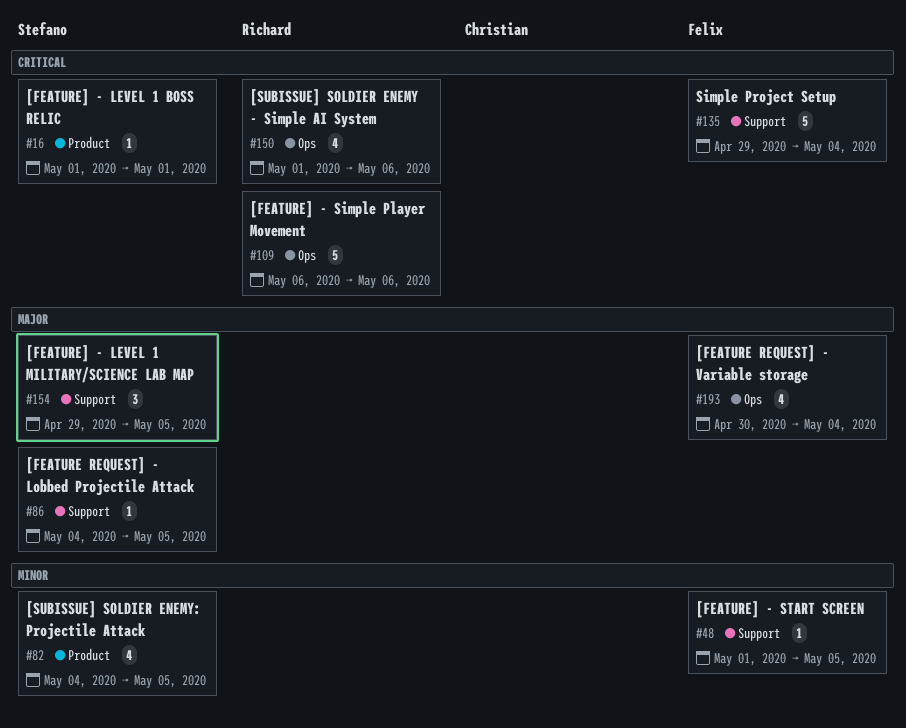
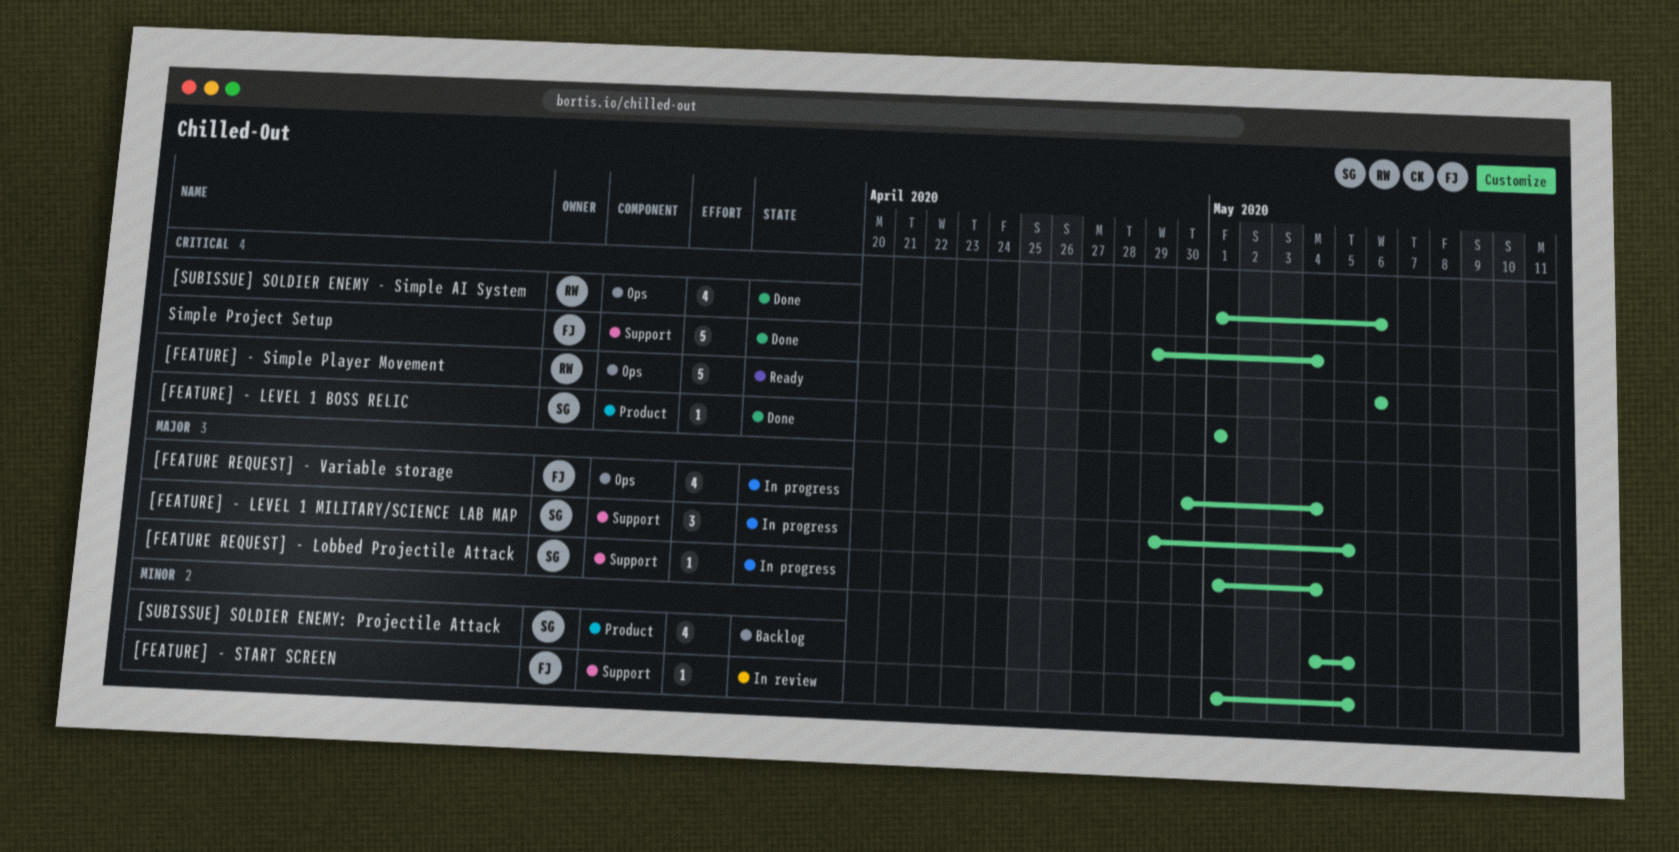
[FEATURE REQUEST] - Lobbed Projectile Attack, start: May 4 -> May 1
[FEATURE REQUEST] - Lobbed Projectile Attack, due: May 5 -> May 4

